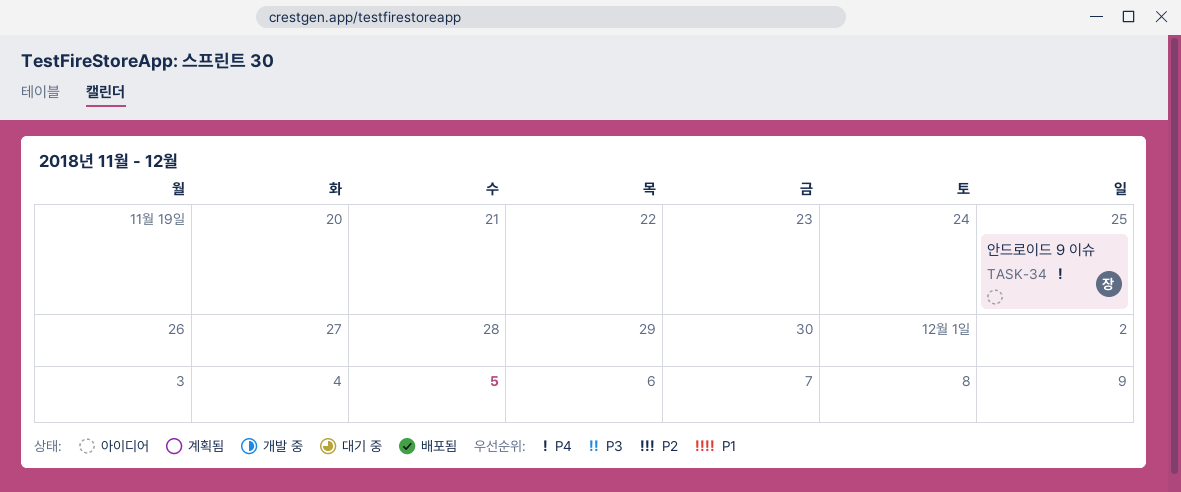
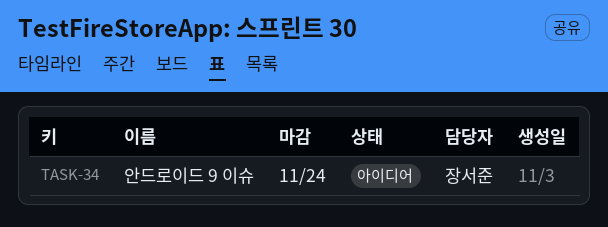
TASK-34, due: Nov 25 -> Nov 24

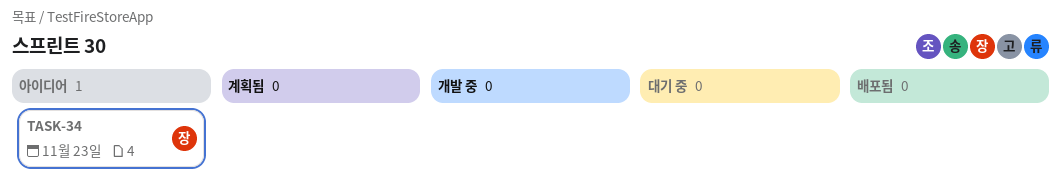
TASK-34, due: Nov 24 -> Nov 23

